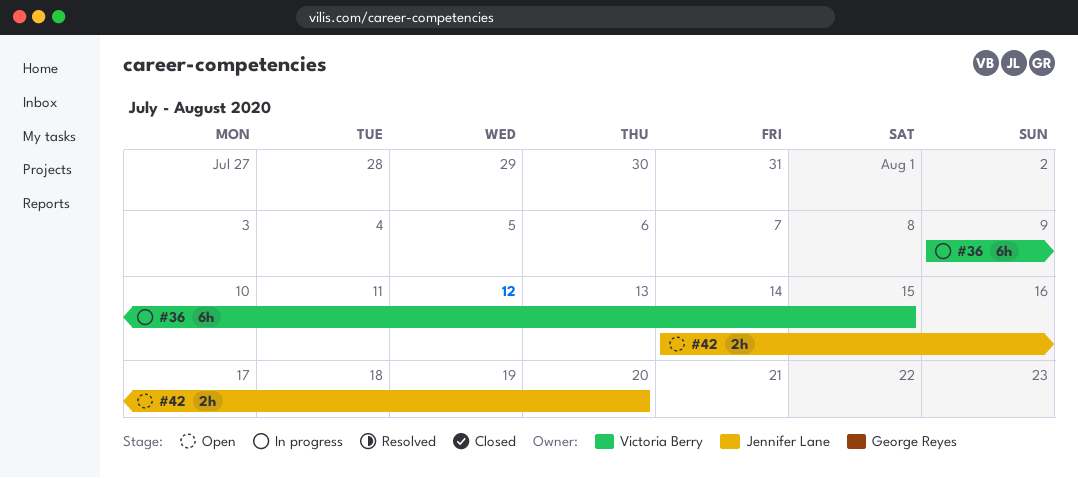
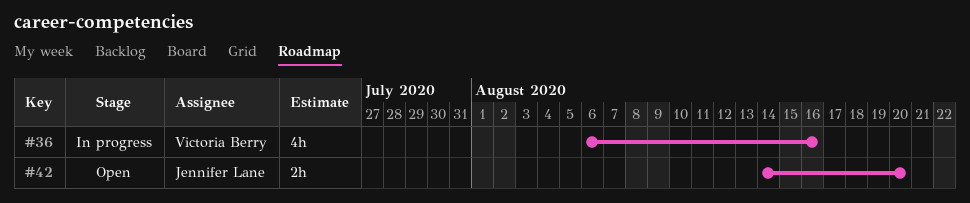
#36, estimate: 6h -> 4h
#36, start: Aug 9 -> Aug 6
#36, due: Aug 15 -> Aug 16

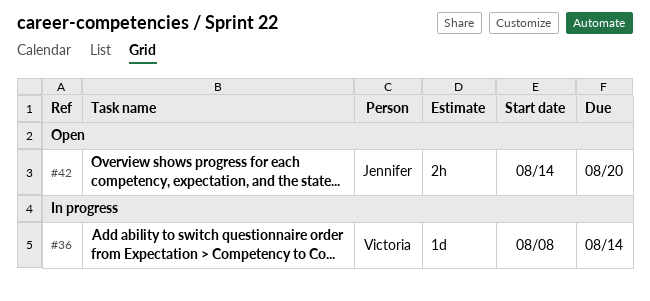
#36, estimate: 4h -> 1d
#36, start: Aug 6 -> Aug 8
#36, due: Aug 16 -> Aug 14

